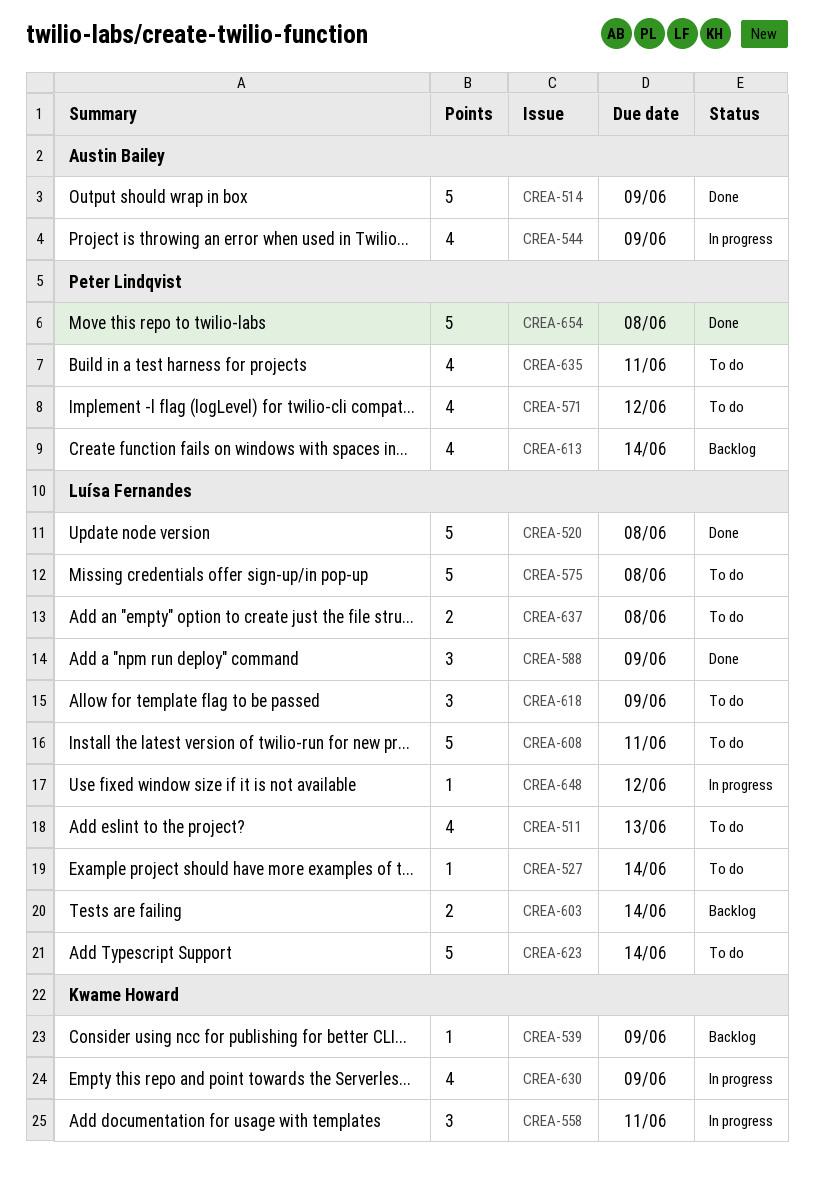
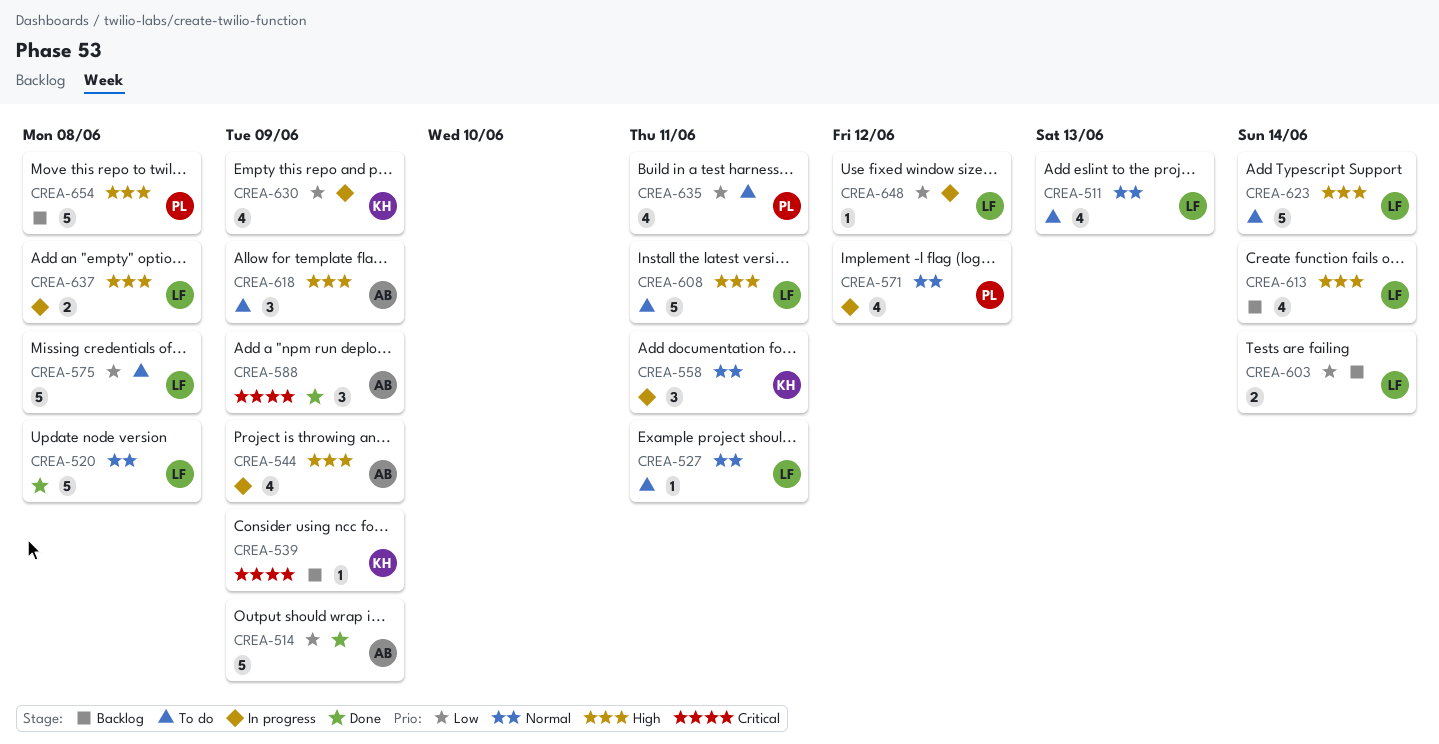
CREA-527, due: Jun 14 -> Jun 11
CREA-571, status: To do -> In progress
CREA-588, owner: Luísa Fernandes -> Austin Bailey
CREA-613, owner: Peter Lindqvist -> Luísa Fernandes
CREA-618, owner: Luísa Fernandes -> Austin Bailey
CREA-637, status: To do -> In progress
CREA-654, status: Done -> Backlog

